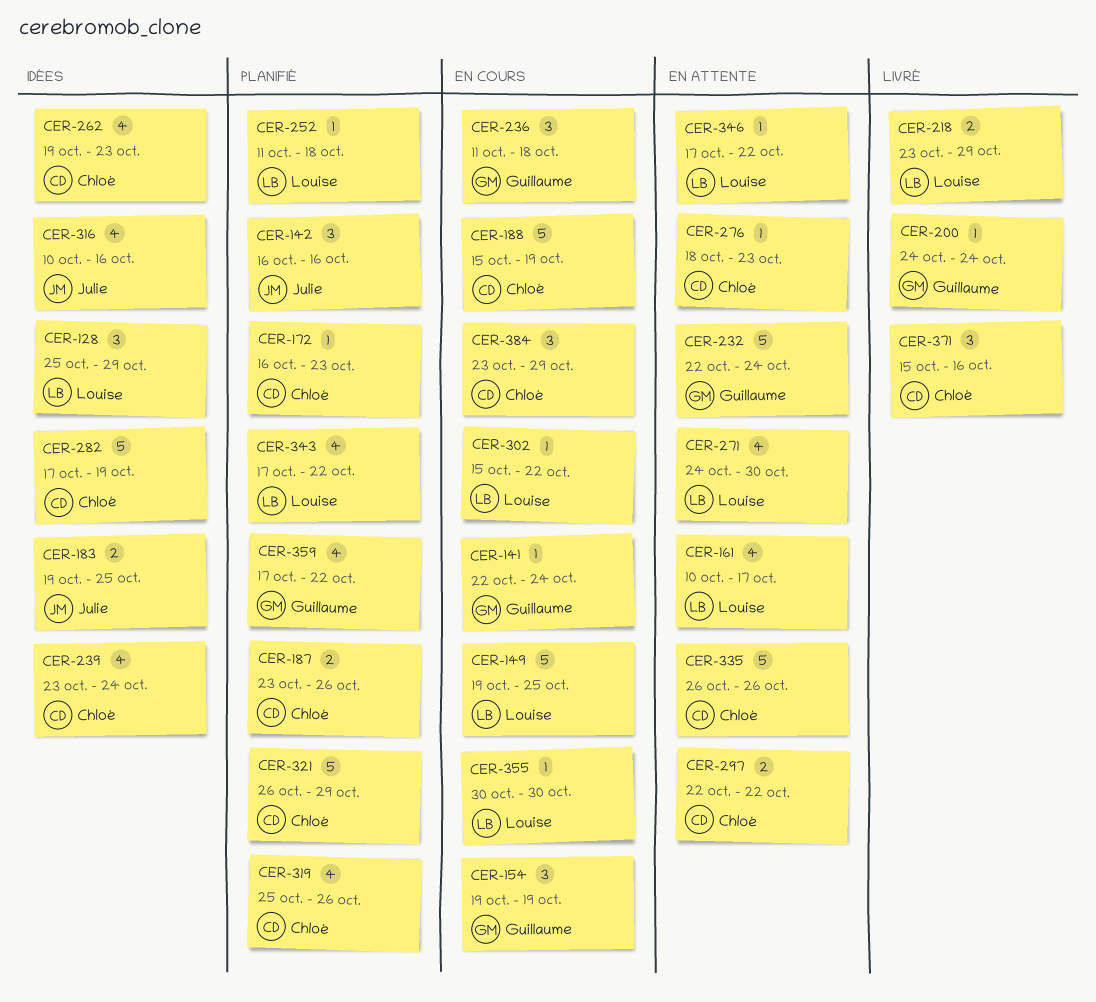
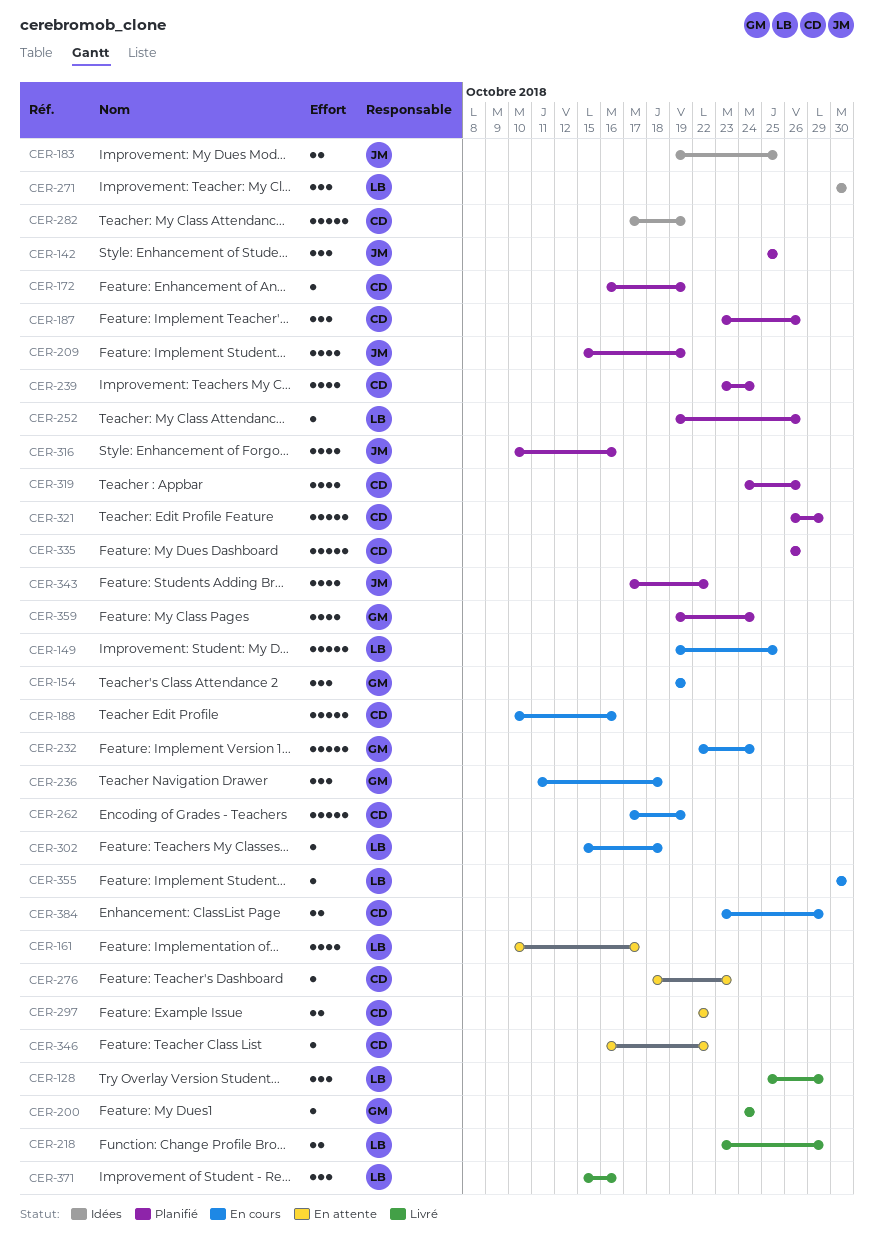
CER-128, status: Idées -> Livré
CER-141: present -> none
CER-142, start: Oct 16 -> Oct 25
CER-142, due: Oct 16 -> Oct 25
CER-172, due: Oct 23 -> Oct 19
CER-187, estimate: 2 -> 3
CER-188, start: Oct 15 -> Oct 10
CER-188, due: Oct 19 -> Oct 16
CER-209: none -> present
CER-232, status: En attente -> En cours
CER-239, status: Idées -> Planifié
CER-252, start: Oct 11 -> Oct 19
CER-252, due: Oct 18 -> Oct 26
CER-262, status: Idées -> En cours
CER-262, estimate: 4 -> 5
CER-262, start: Oct 19 -> Oct 17
CER-262, due: Oct 23 -> Oct 19
CER-271, status: En attente -> Idées
CER-271, estimate: 4 -> 3
CER-271, start: Oct 24 -> Oct 30
CER-302, due: Oct 22 -> Oct 18
CER-316, status: Idées -> Planifié
CER-319, start: Oct 25 -> Oct 24
CER-335, status: En attente -> Planifié
CER-343, owner: Louise -> Julie
CER-346, owner: Louise -> Chloé
CER-346, start: Oct 17 -> Oct 16
CER-359, start: Oct 17 -> Oct 19
CER-359, due: Oct 22 -> Oct 24
CER-371, owner: Chloé -> Louise
CER-384, estimate: 3 -> 2

